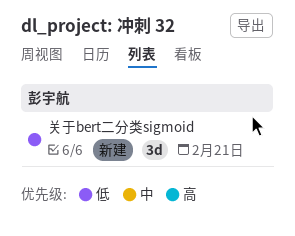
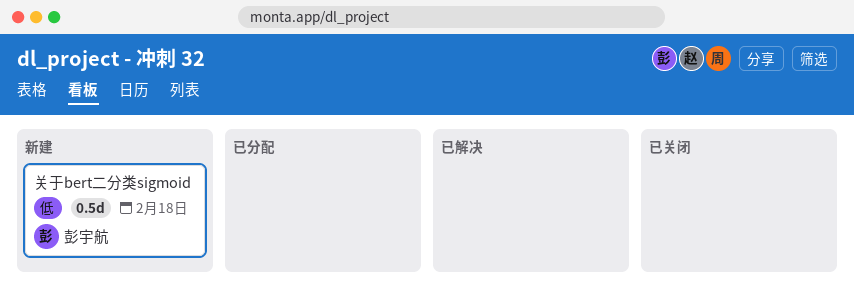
关于bert二分类sigmoid, estimate: 3d -> 0.5d
关于bert二分类sigmoid, due: Feb 21 -> Feb 18

